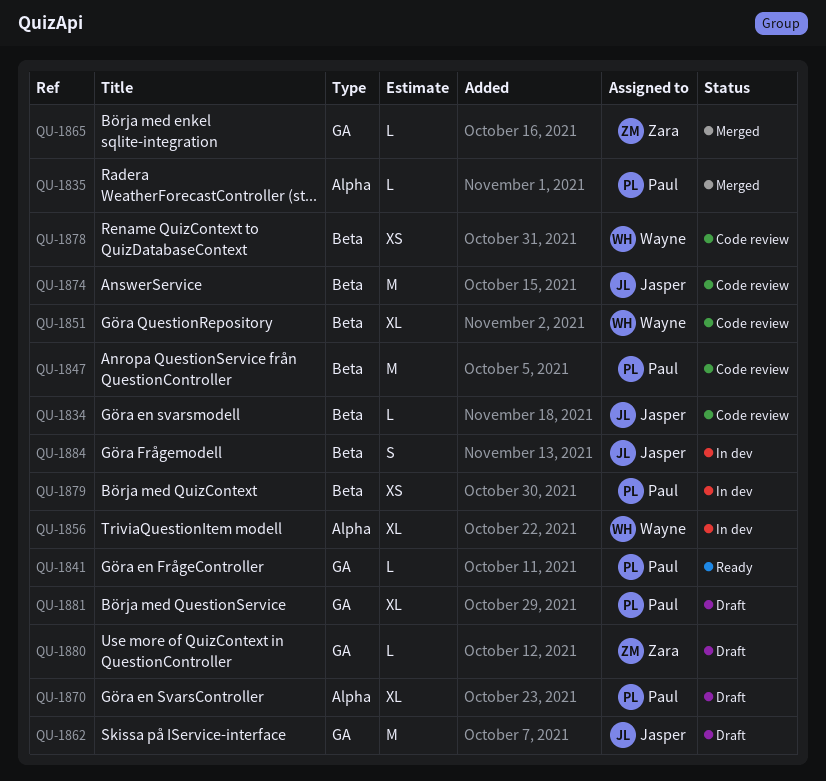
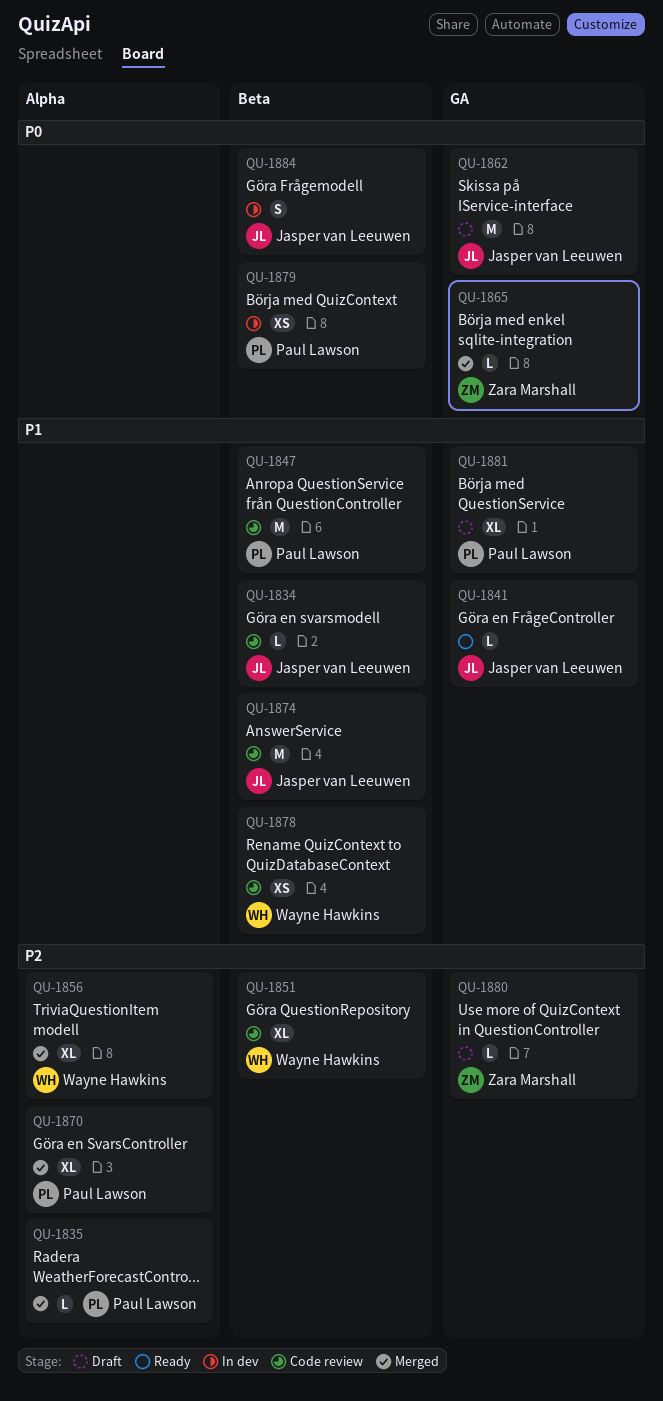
QU-1841, owner: Paul Lawson -> Jasper van Leeuwen
QU-1856, status: In dev -> Merged
QU-1870, status: Draft -> Merged

